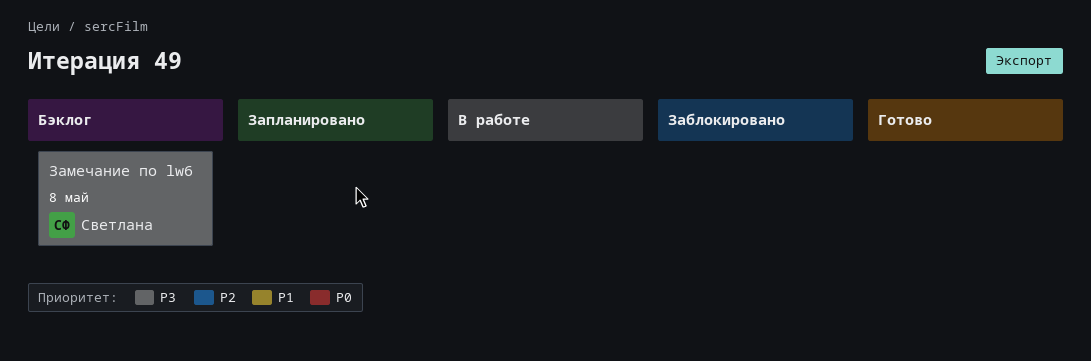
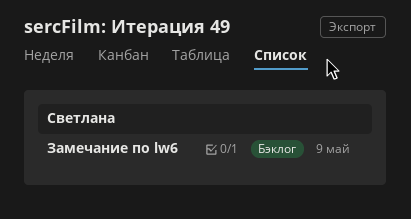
Замечание по lw6, due: May 8 -> May 9

